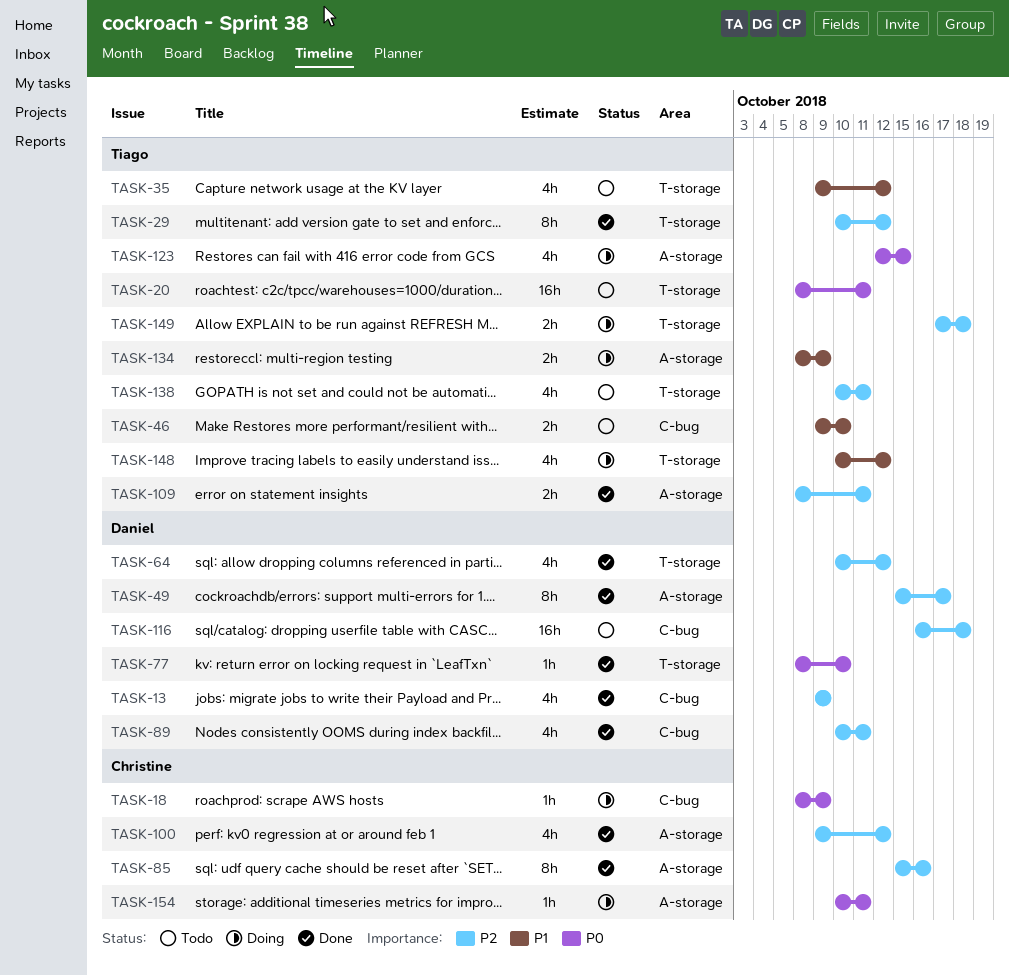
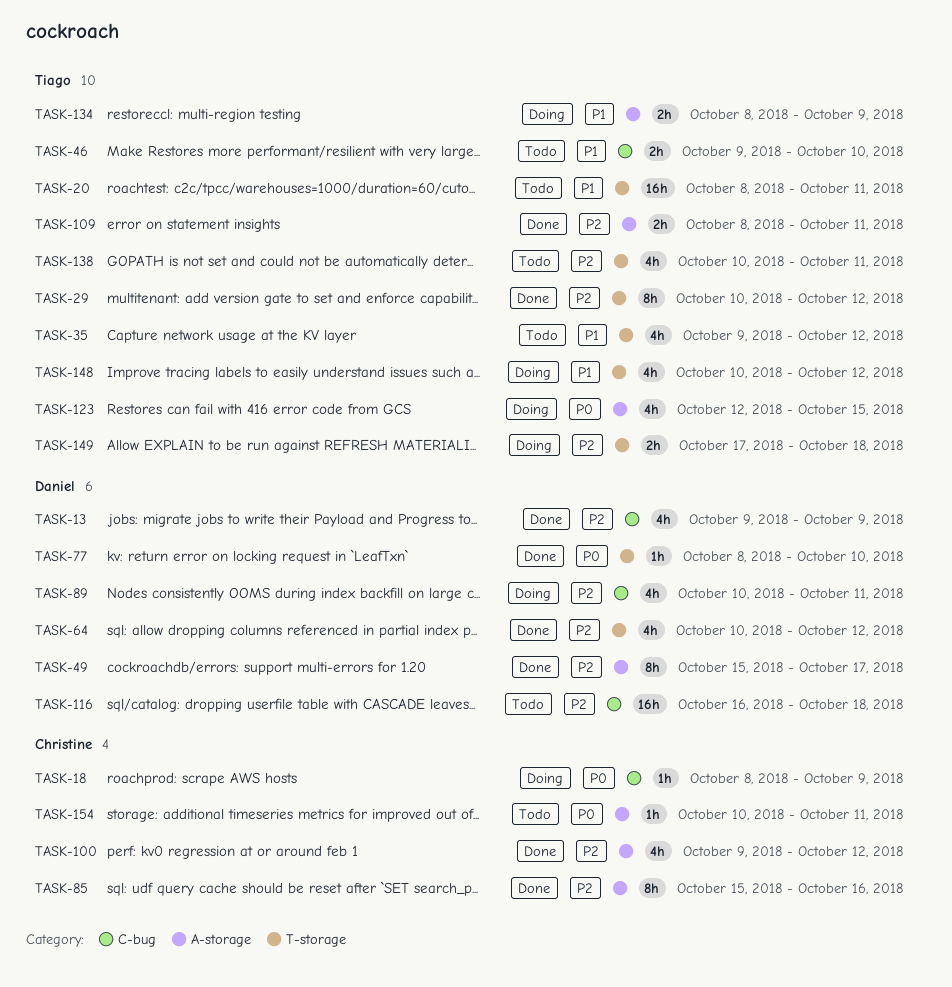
TASK-20, priority: P0 -> P1
TASK-89, status: Done -> Doing
TASK-154, status: Doing -> Todo

